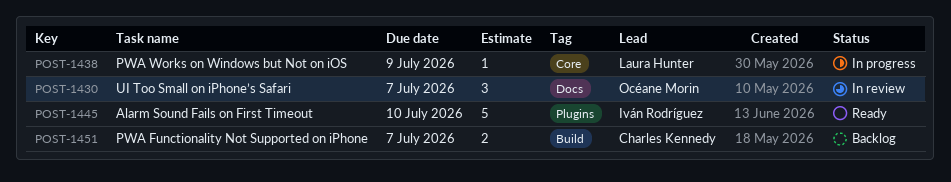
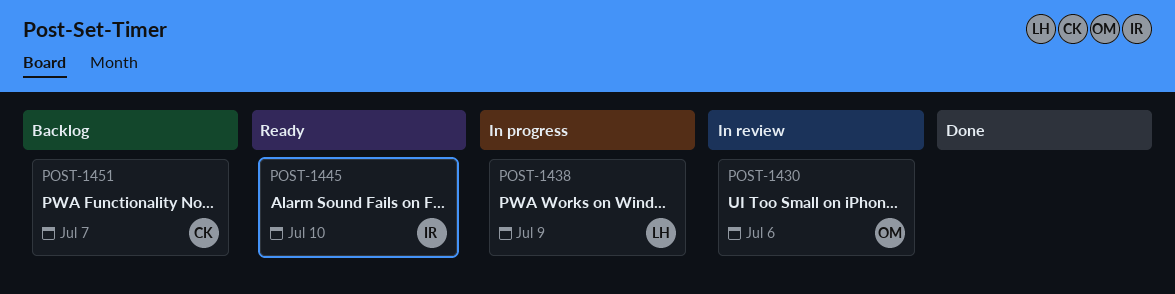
POST-1430, due: Jul 7 -> Jul 6

